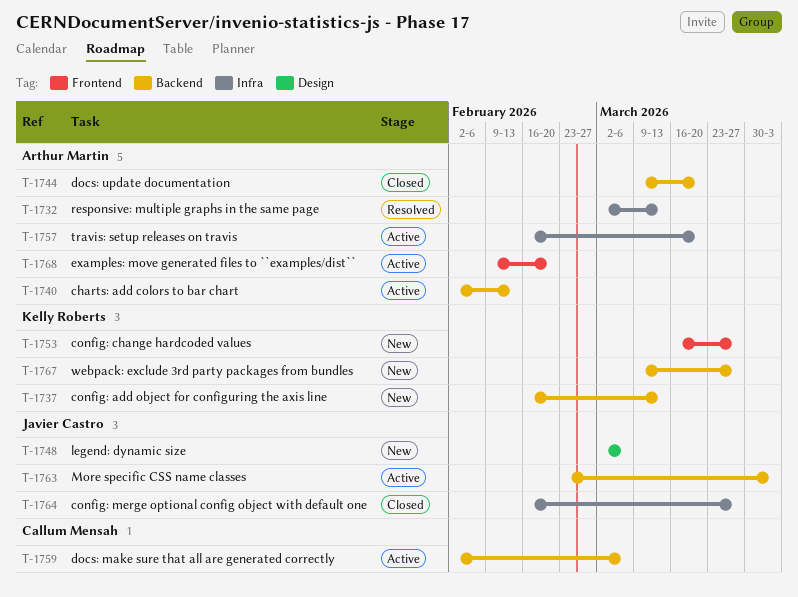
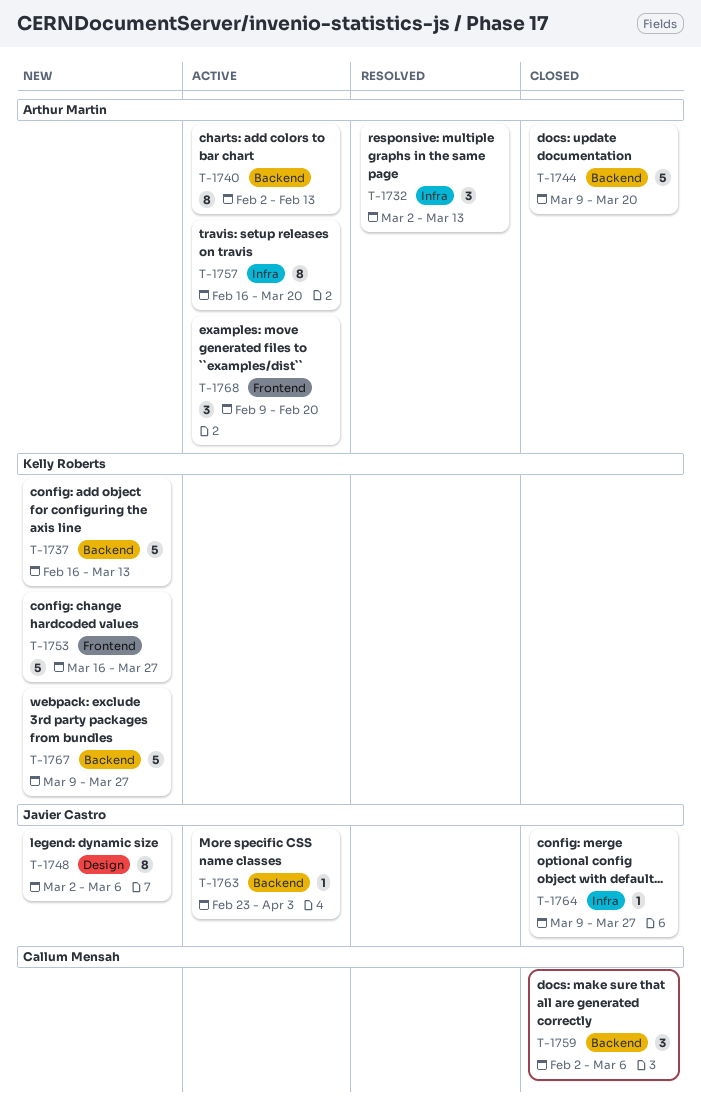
T-1759, status: Active -> Closed
T-1764, start: Feb 16 -> Mar 9

